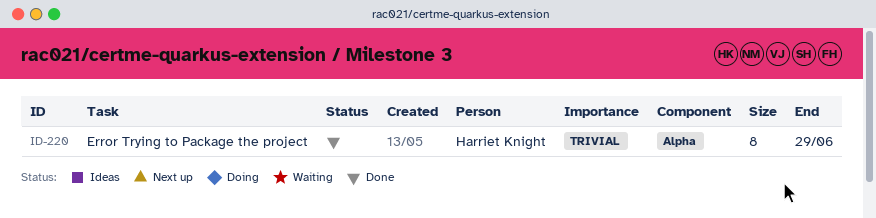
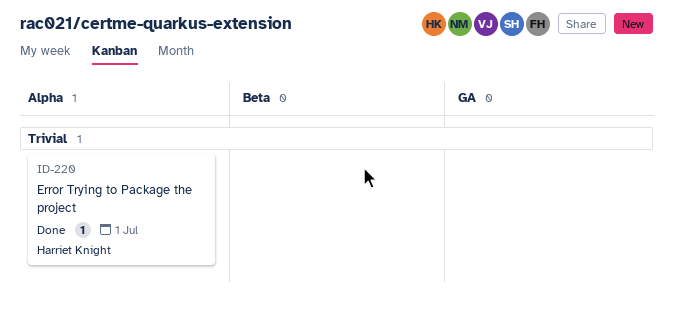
ID-220, estimate: 8 -> 1
ID-220, due: Jun 29 -> Jul 1

